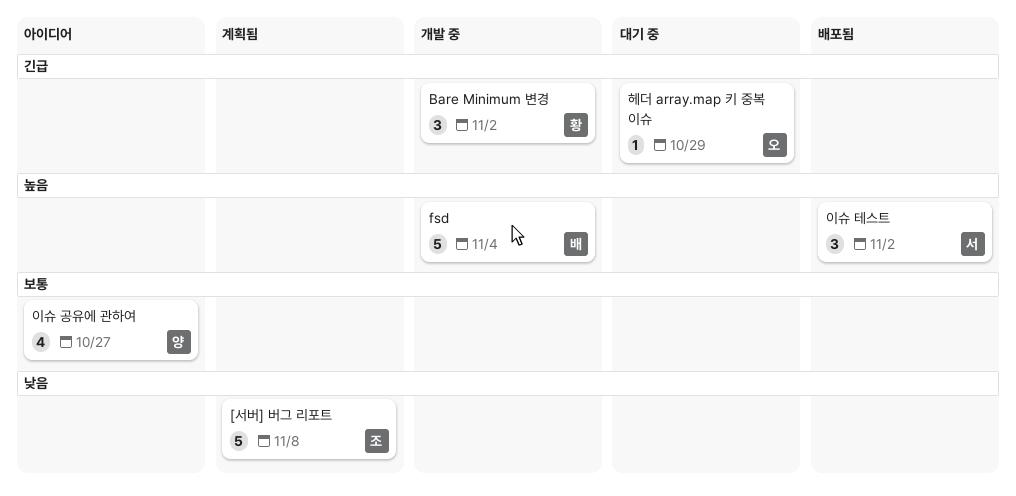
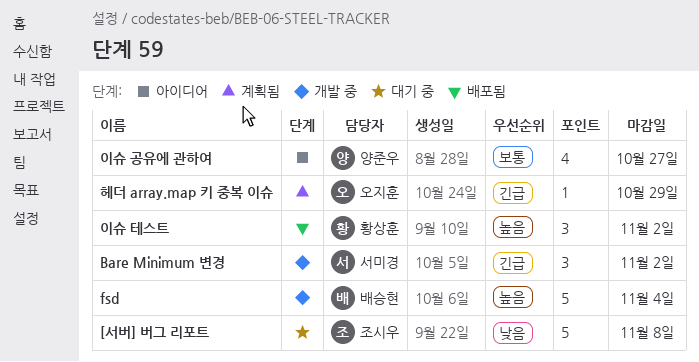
[서버] 버그 리포트, status: 계획됨 -> 대기 중
Bare Minimum 변경, owner: 황상훈 -> 서미경
이슈 테스트, owner: 서미경 -> 황상훈
헤더 array.map 키 중복 이슈, status: 대기 중 -> 계획됨

